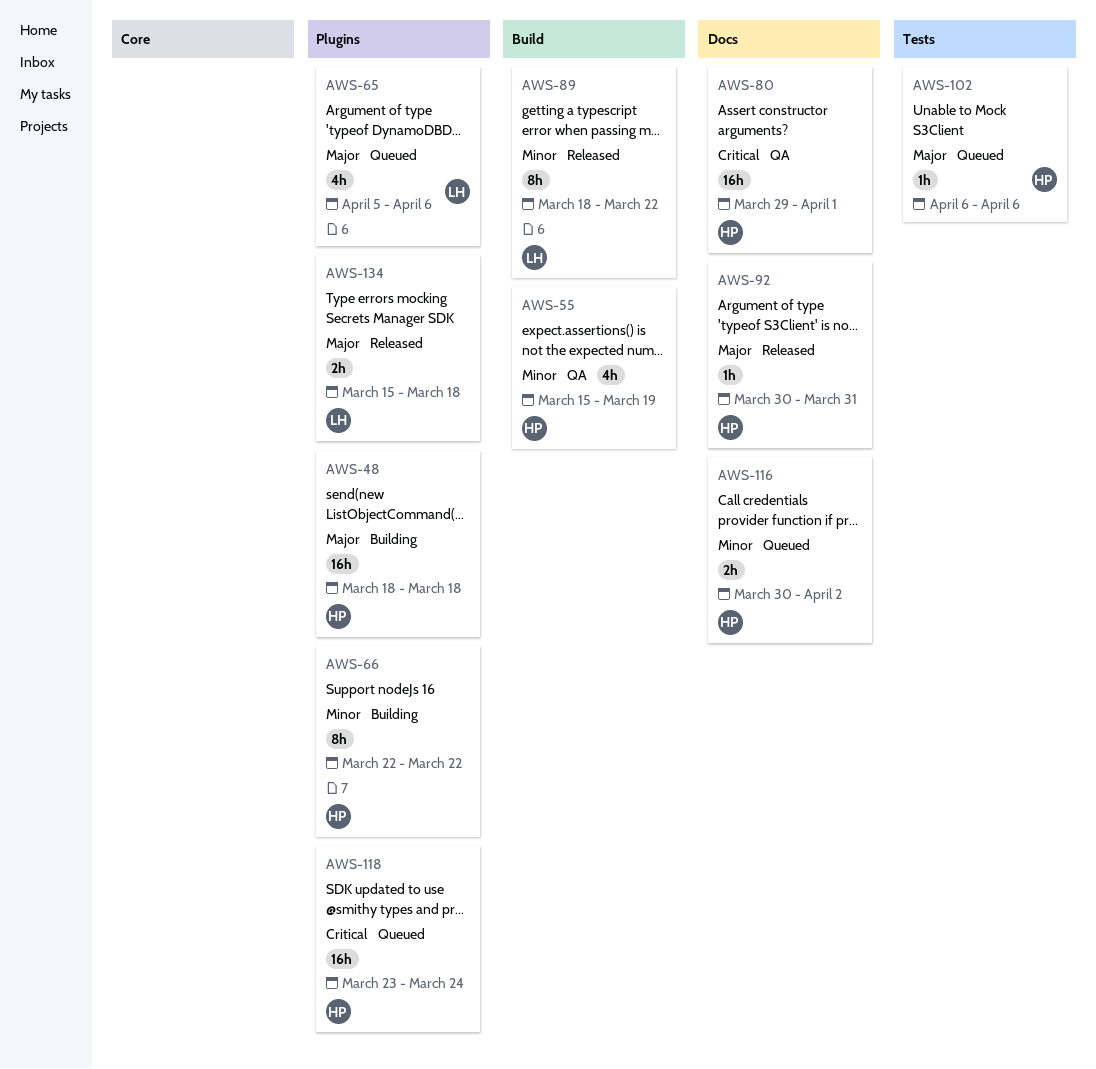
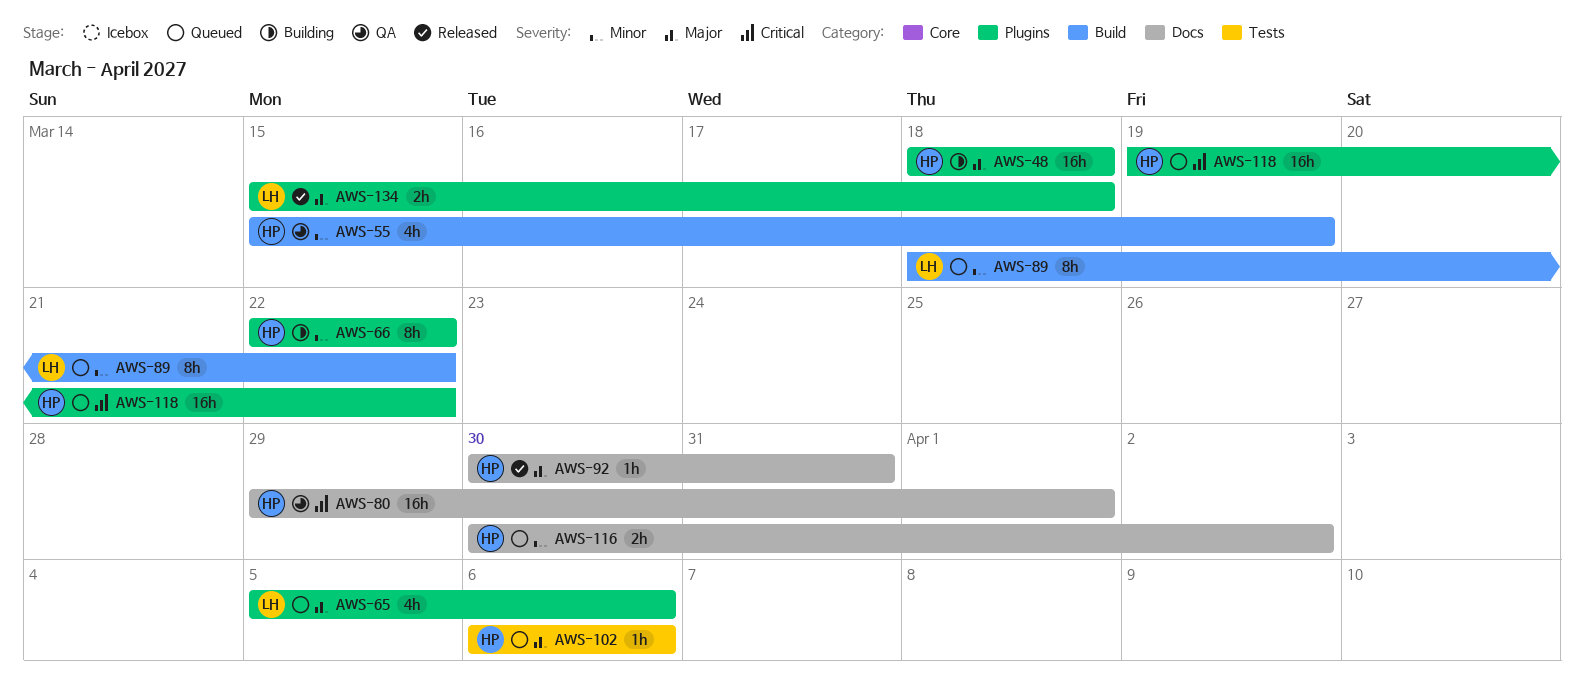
AWS-89, status: Released -> Queued
AWS-118, start: Mar 23 -> Mar 19
AWS-118, due: Mar 24 -> Mar 22

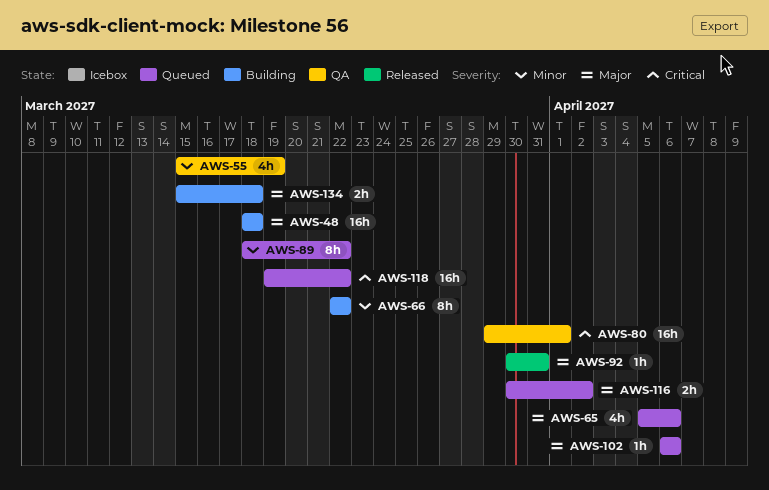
AWS-116, priority: Minor -> Major
AWS-134, status: Released -> Building

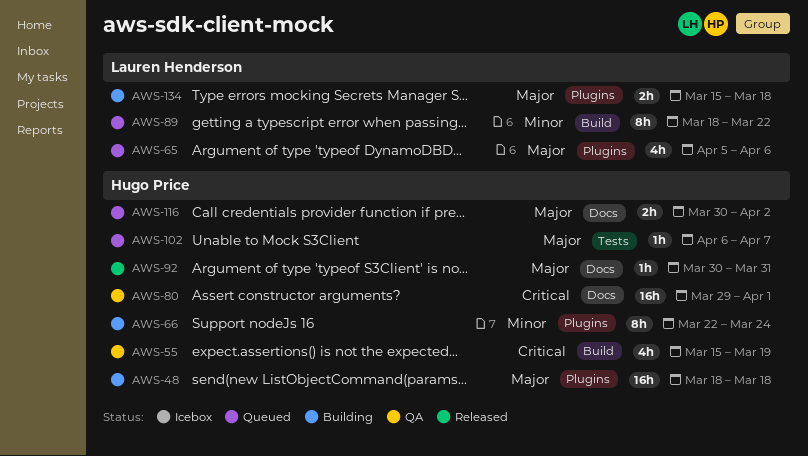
AWS-55, priority: Minor -> Critical
AWS-66, due: Mar 22 -> Mar 24
AWS-102, due: Apr 6 -> Apr 7
AWS-118: present -> none

